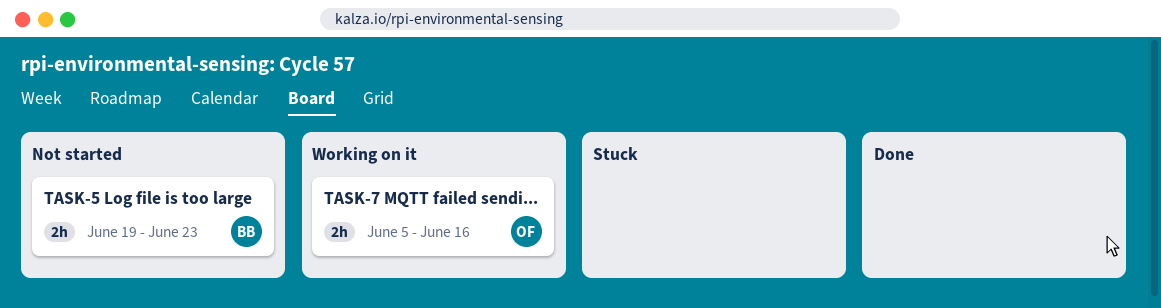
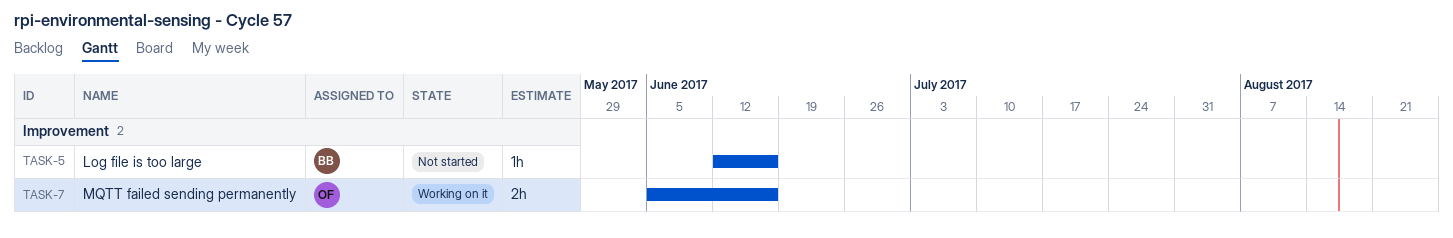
TASK-5, estimate: 2h -> 1h
TASK-5, start: Jun 19 -> Jun 12
TASK-5, due: Jun 23 -> Jun 16

